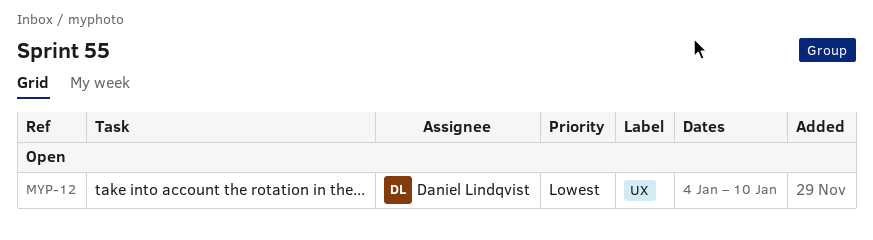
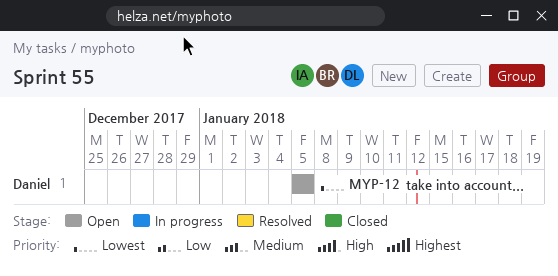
MYP-12, start: Jan 4 -> Jan 5
MYP-12, due: Jan 10 -> Jan 5

